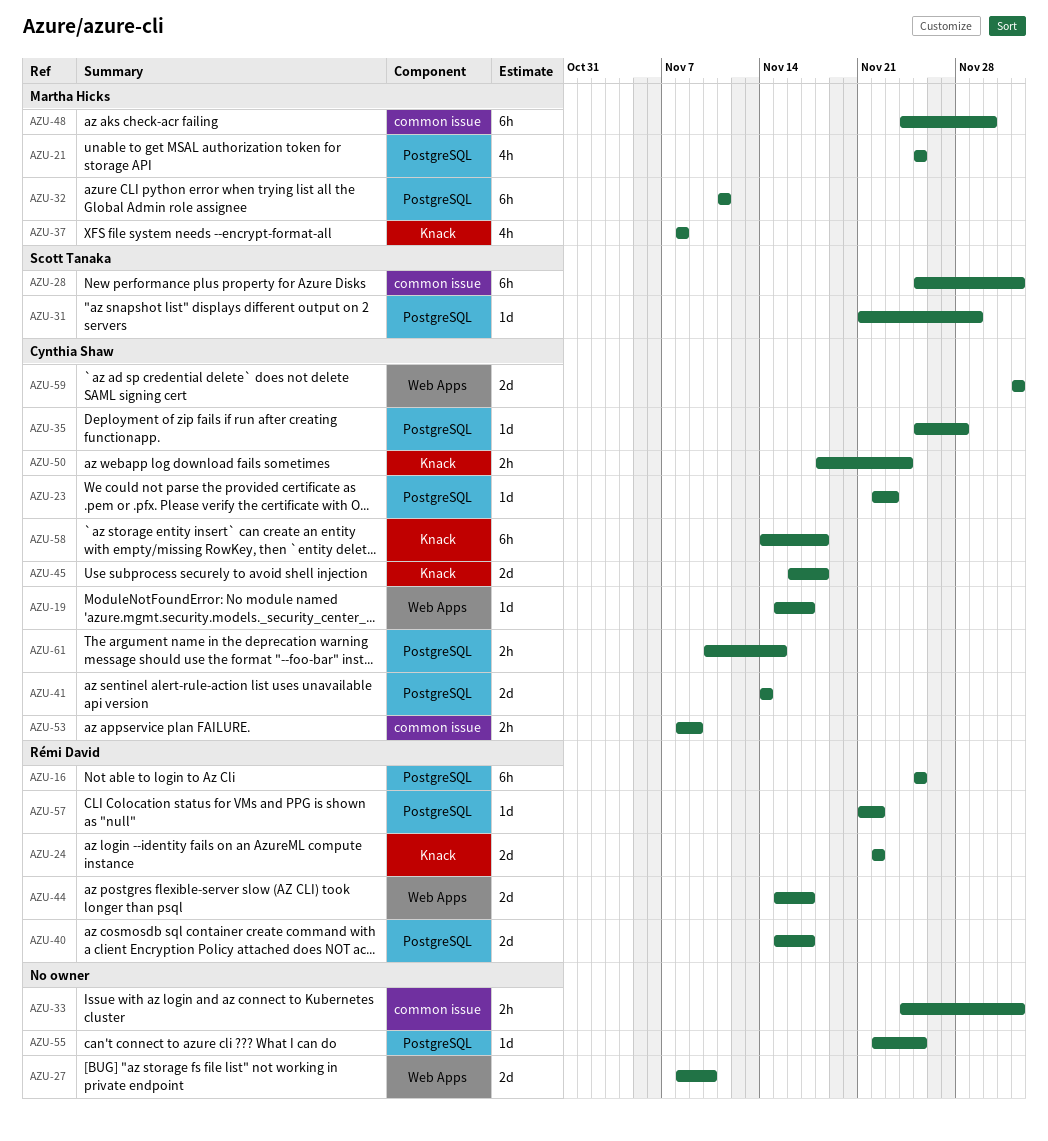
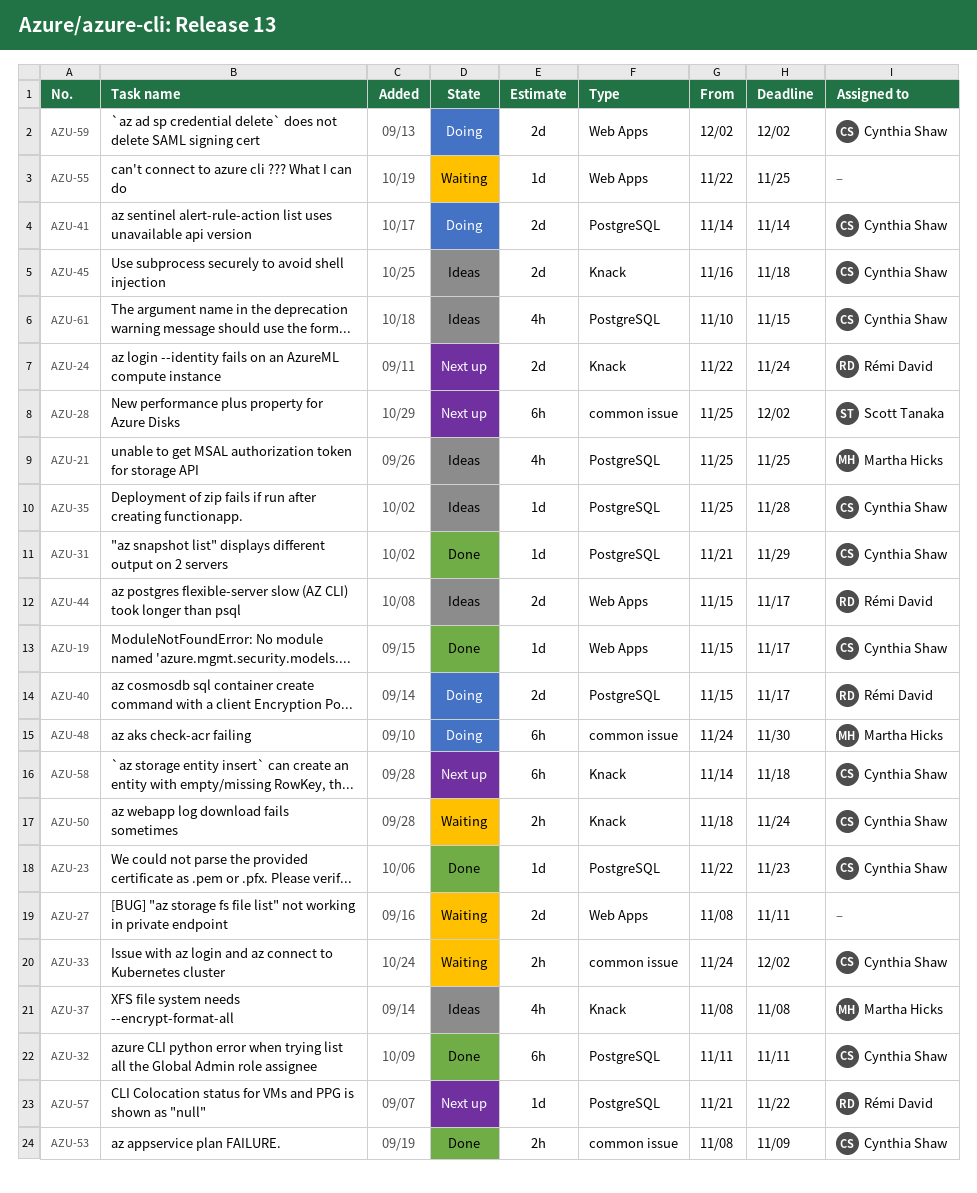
AZU-16: present -> none
AZU-24, due: Nov 22 -> Nov 24
AZU-27, due: Nov 10 -> Nov 11
AZU-31, owner: Scott Tanaka -> Cynthia Shaw
AZU-32, owner: Martha Hicks -> Cynthia Shaw
AZU-33, owner: none -> Cynthia Shaw
AZU-55, label: PostgreSQL -> Web Apps
AZU-61, estimate: 2h -> 4h

